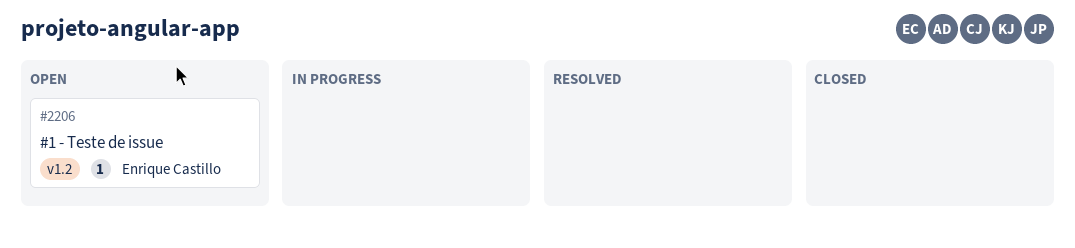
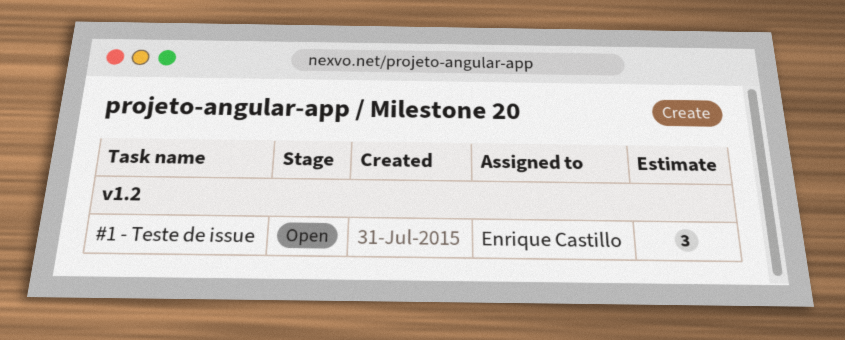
#1 - Teste de issue, estimate: 1 -> 3

